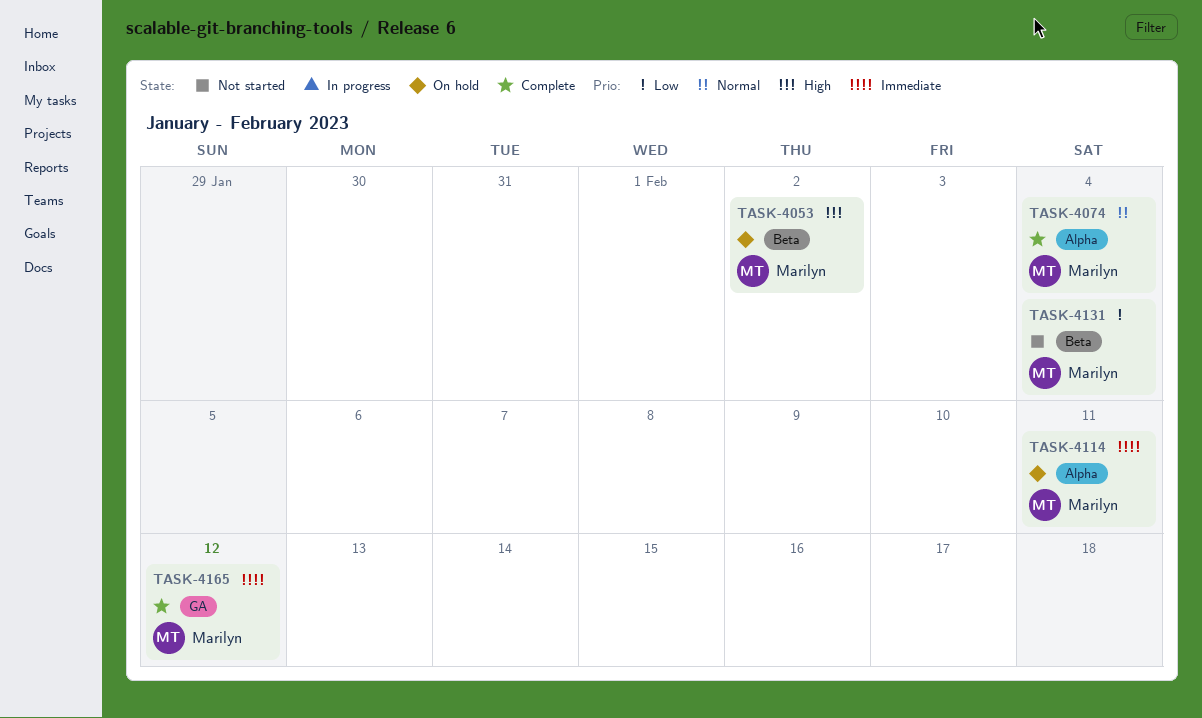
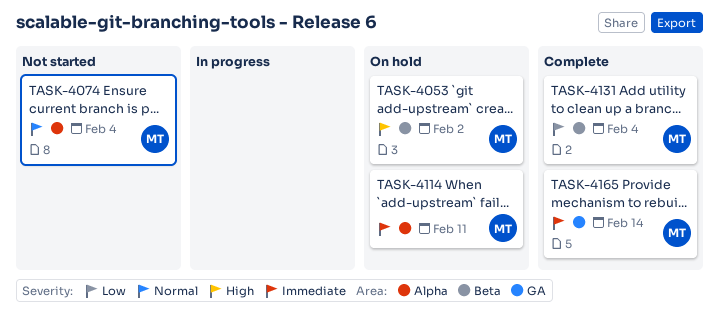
TASK-4074, status: Complete -> Not started
TASK-4131, status: Not started -> Complete
TASK-4165, due: Feb 12 -> Feb 14

